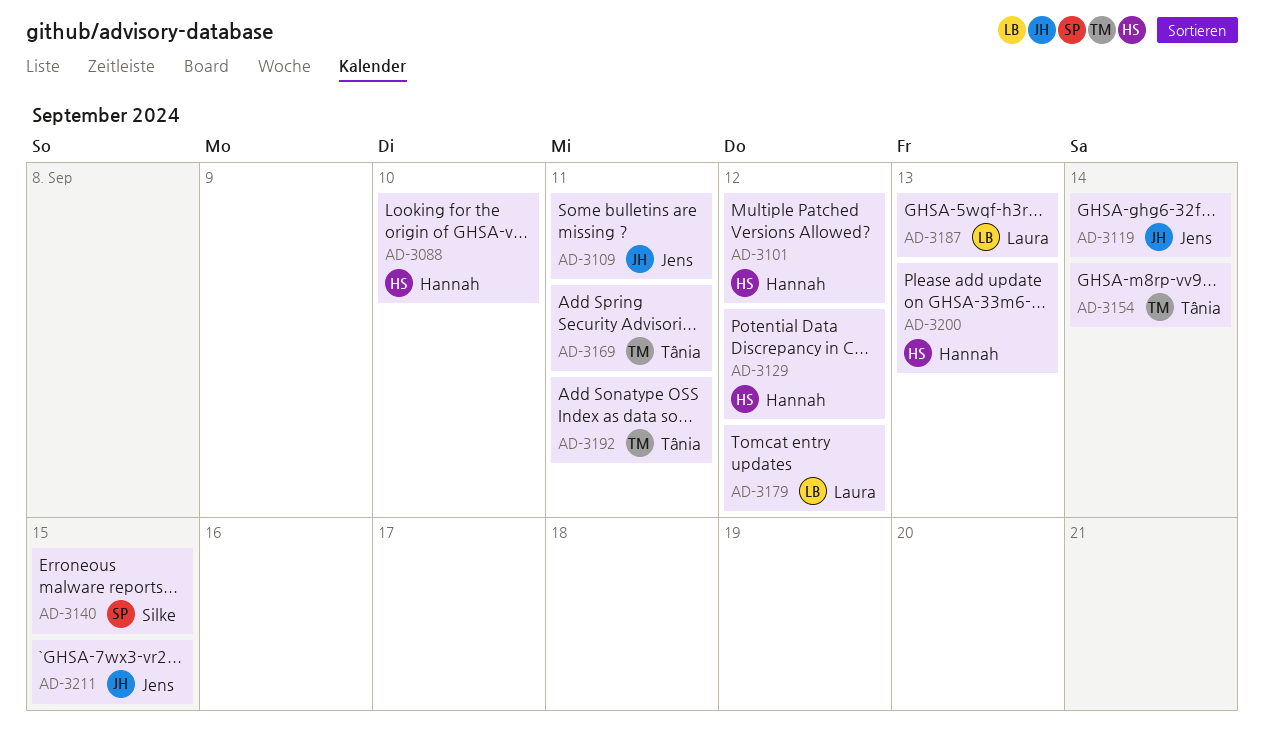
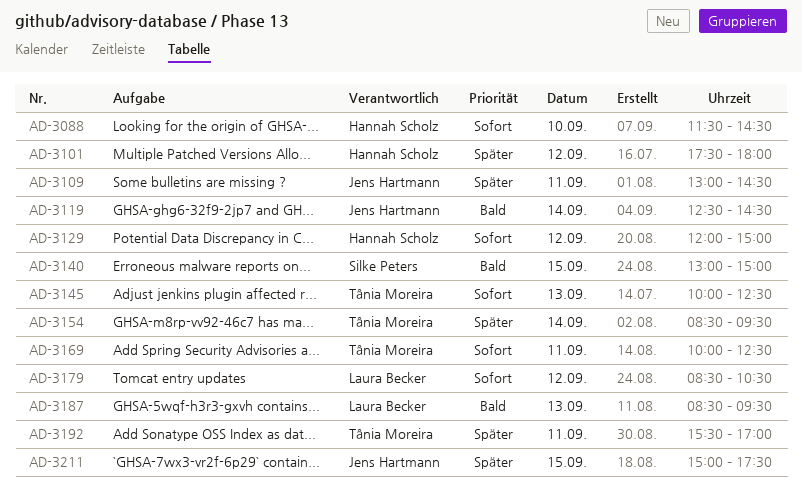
AD-3145: none -> present
AD-3200: present -> none

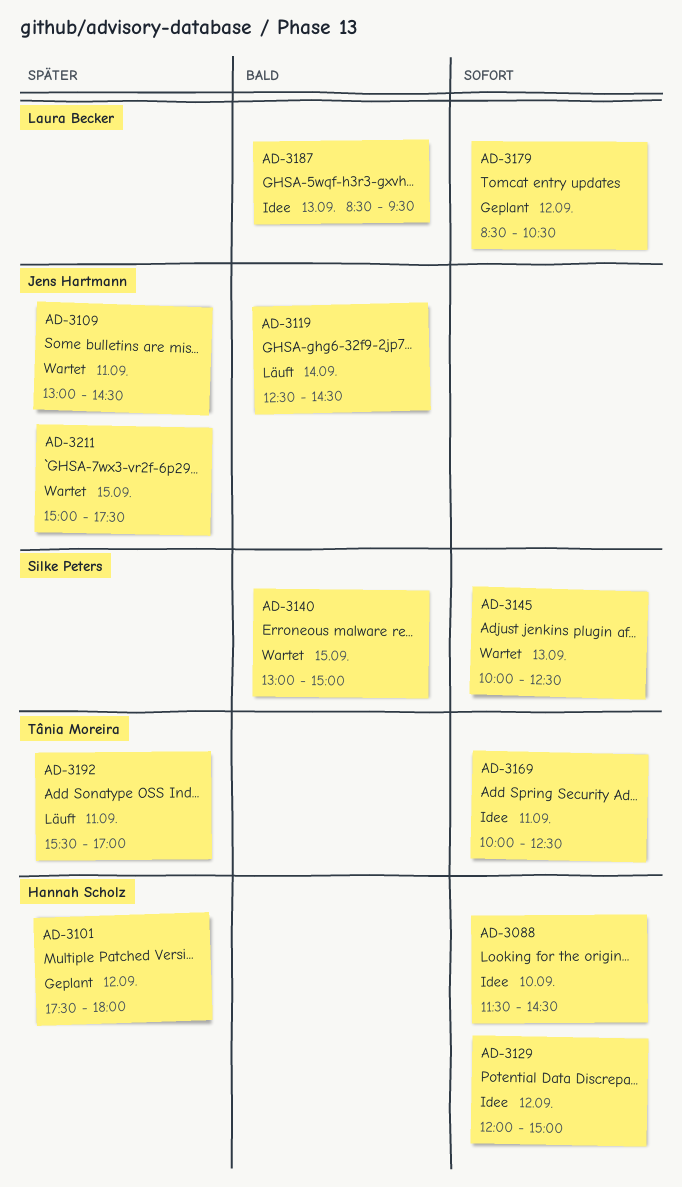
AD-3145, owner: Tânia Moreira -> Silke Peters
AD-3154: present -> none

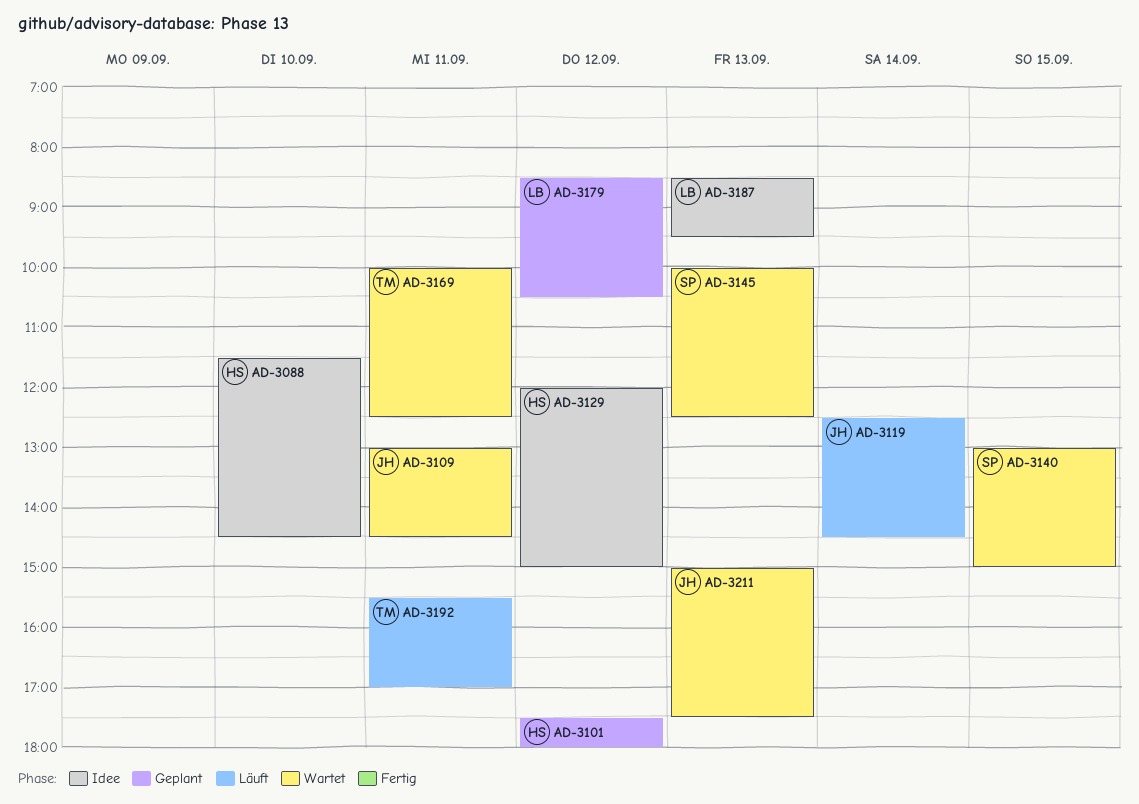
AD-3169, status: Idee -> Wartet
AD-3211, day: Sep 15 -> Sep 13

